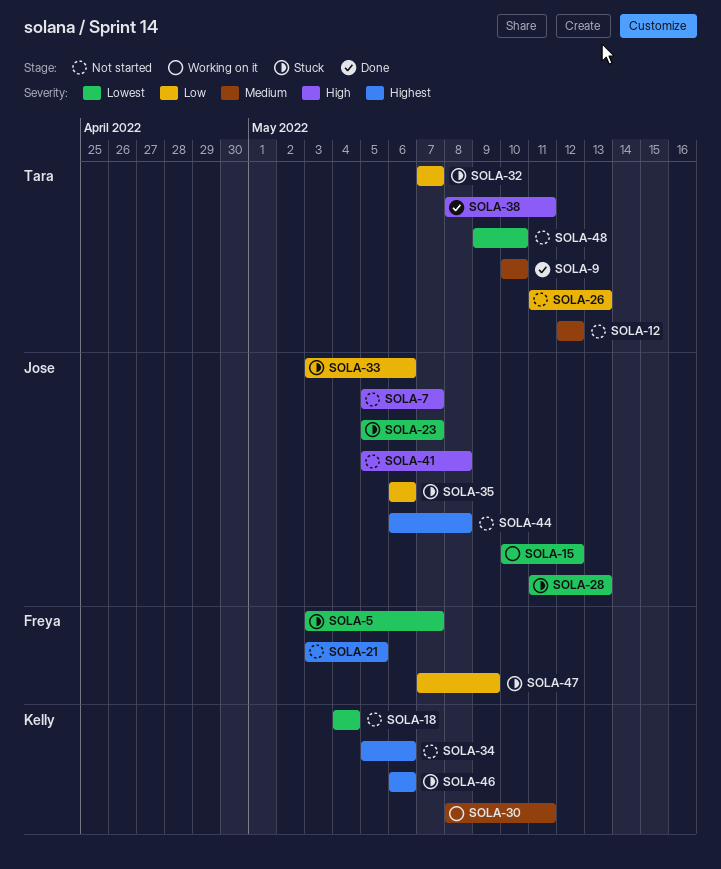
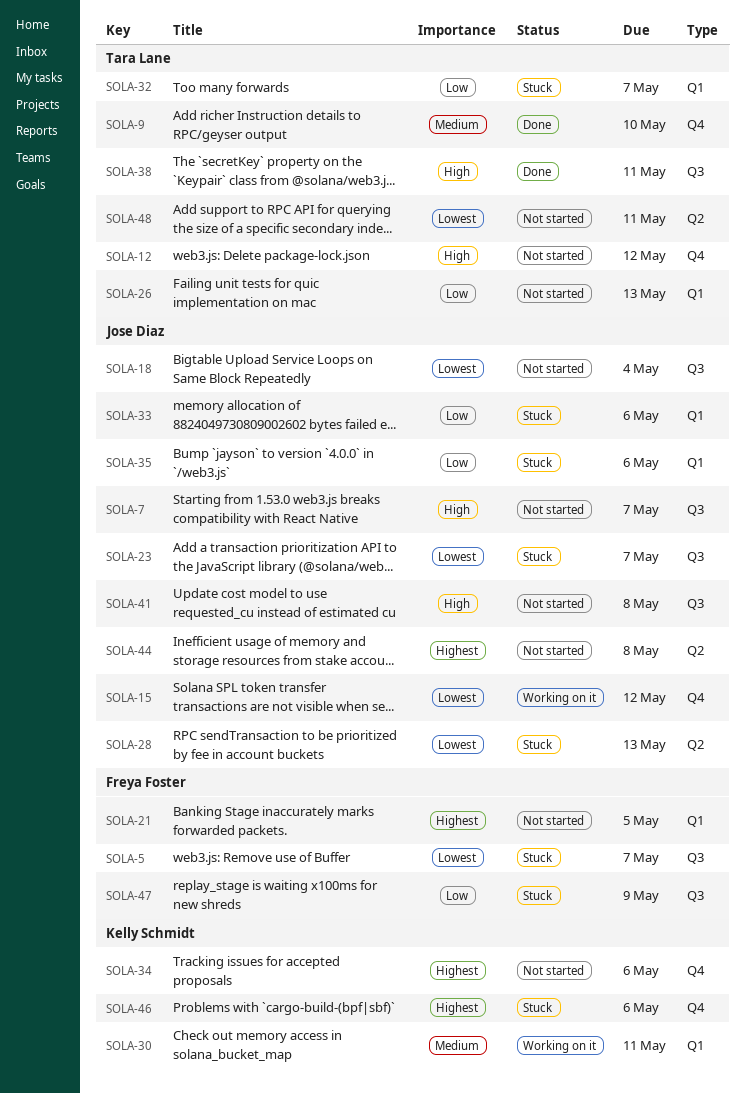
SOLA-12, priority: Medium -> High
SOLA-18, owner: Kelly Schmidt -> Jose Diaz
SOLA-48, due: May 10 -> May 11

